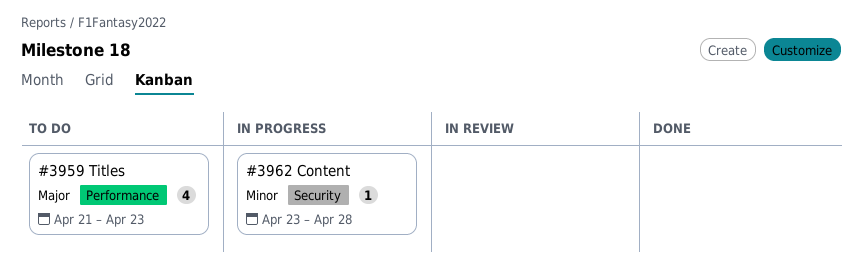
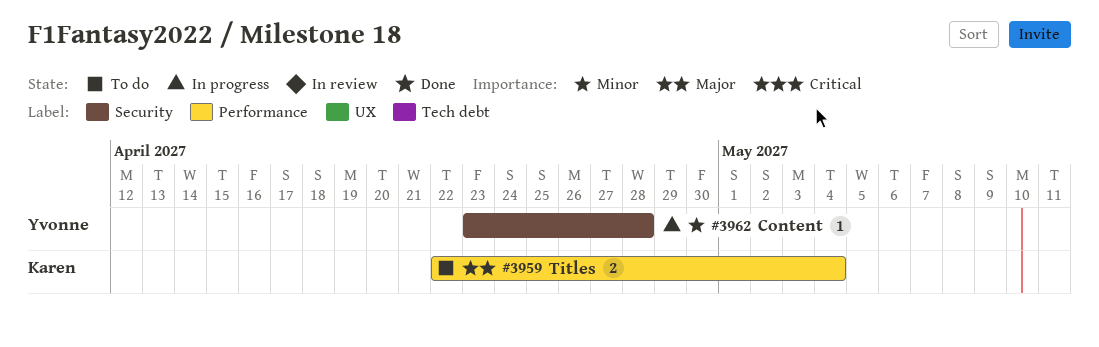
#3959, estimate: 4 -> 2
#3959, start: Apr 21 -> Apr 22
#3959, due: Apr 23 -> May 4

